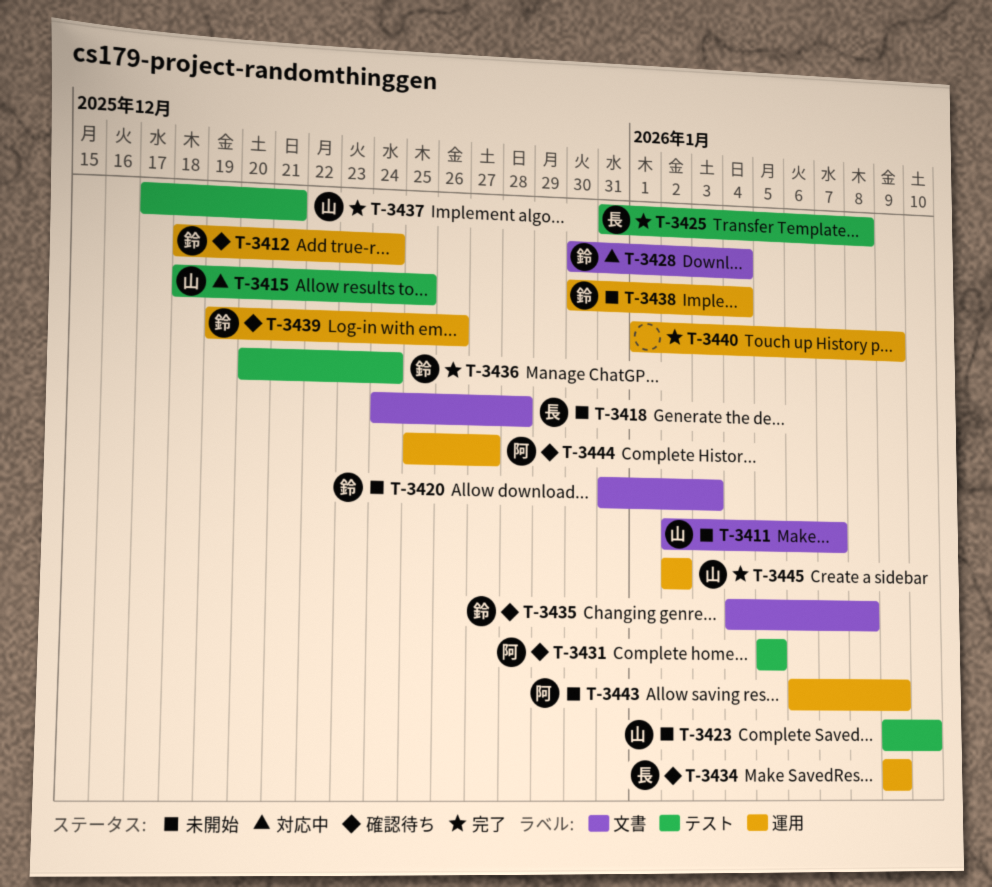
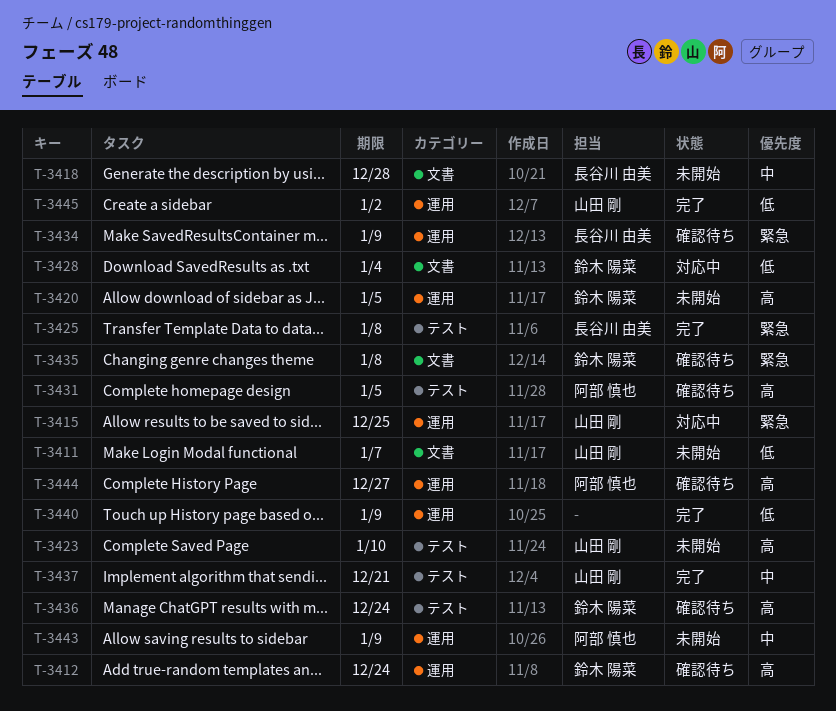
T-3415, label: テスト -> 運用
T-3420, label: 文書 -> 運用
T-3420, due: Jan 3 -> Jan 5
T-3436, status: 完了 -> 確認待ち
T-3438: present -> none
T-3439: present -> none

